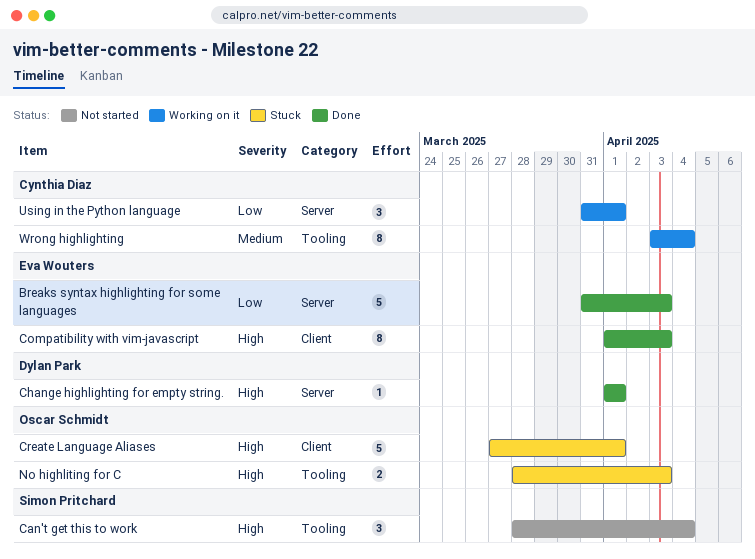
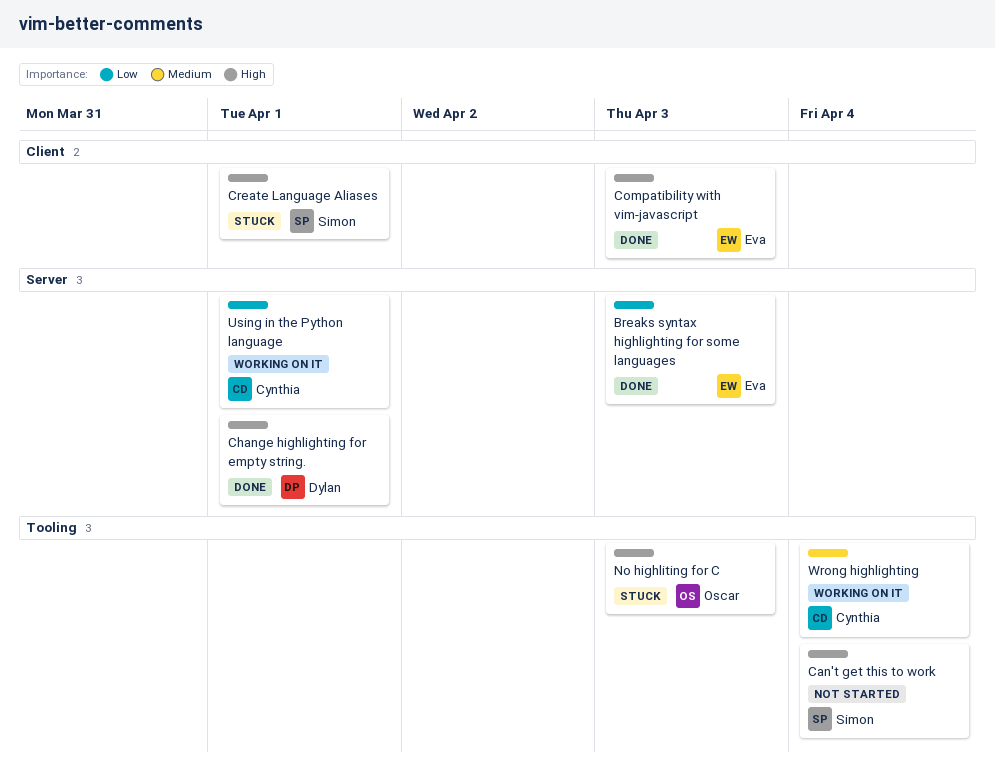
Create Language Aliases, owner: Oscar Schmidt -> Simon Pritchard

